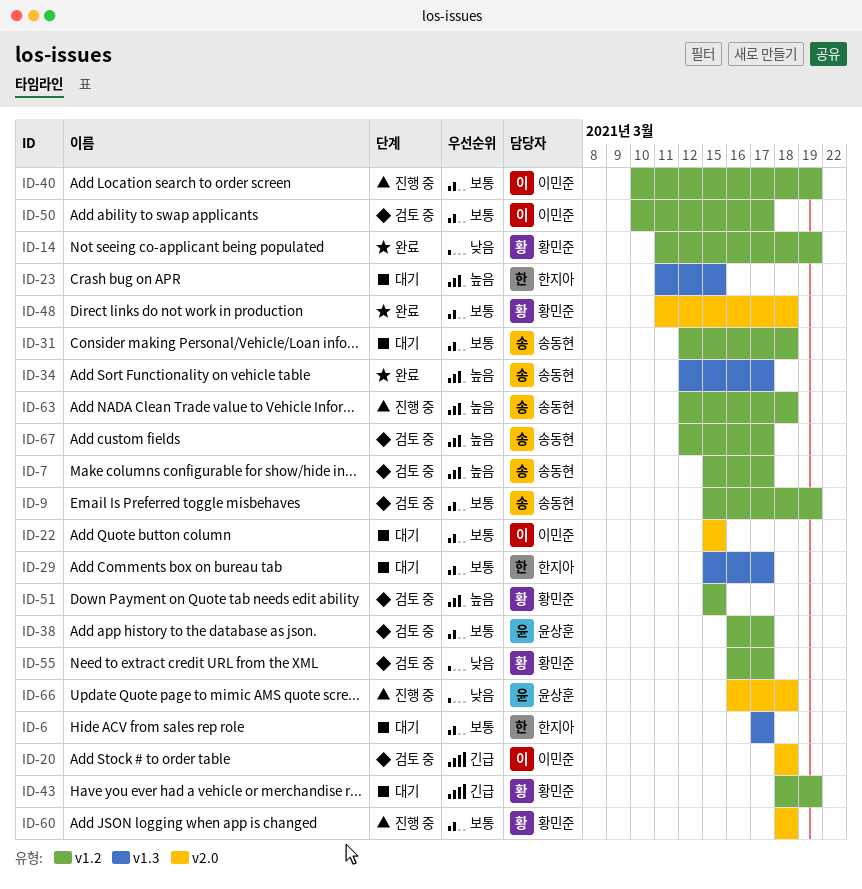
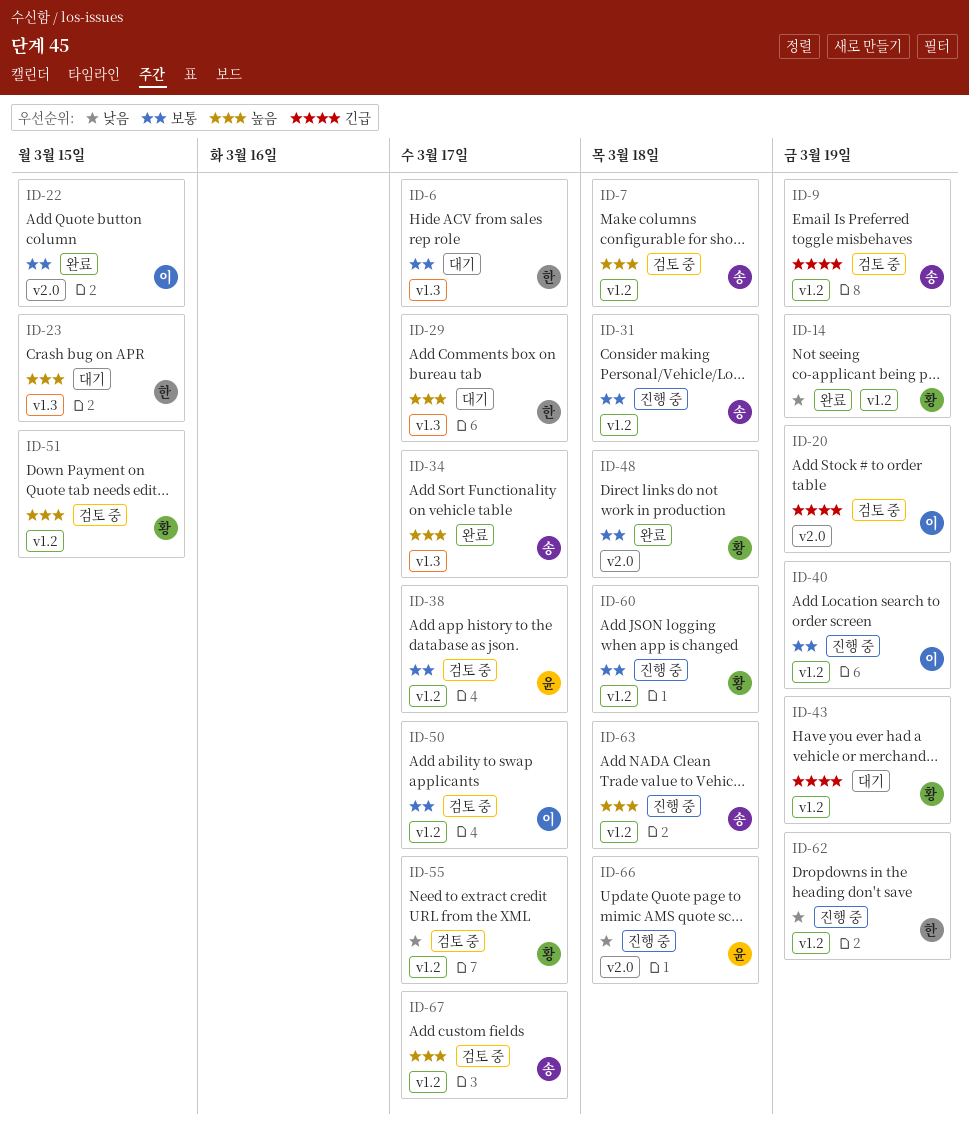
ID-7, due: Mar 17 -> Mar 18
ID-9, priority: 보통 -> 긴급
ID-20, due: Mar 18 -> Mar 19
ID-22, status: 대기 -> 완료
ID-29, priority: 보통 -> 높음
ID-31, status: 대기 -> 진행 중
ID-60, label: v2.0 -> v1.2
ID-62: none -> present

